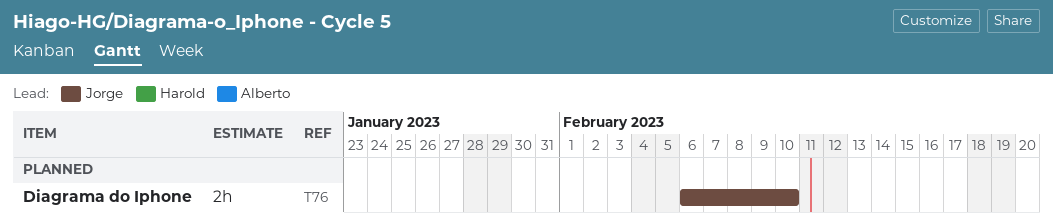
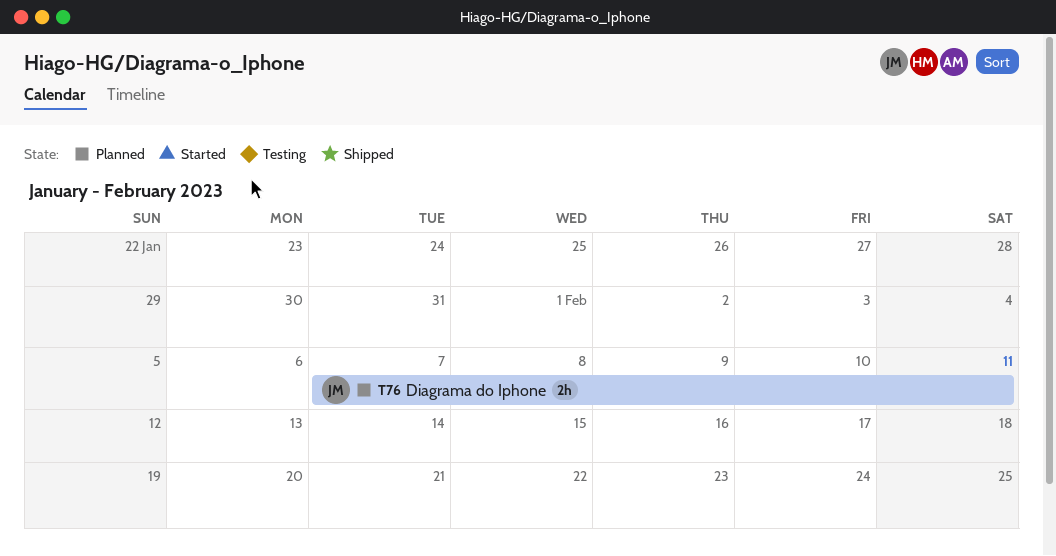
T76, start: Feb 6 -> Feb 7
T76, due: Feb 10 -> Feb 11

